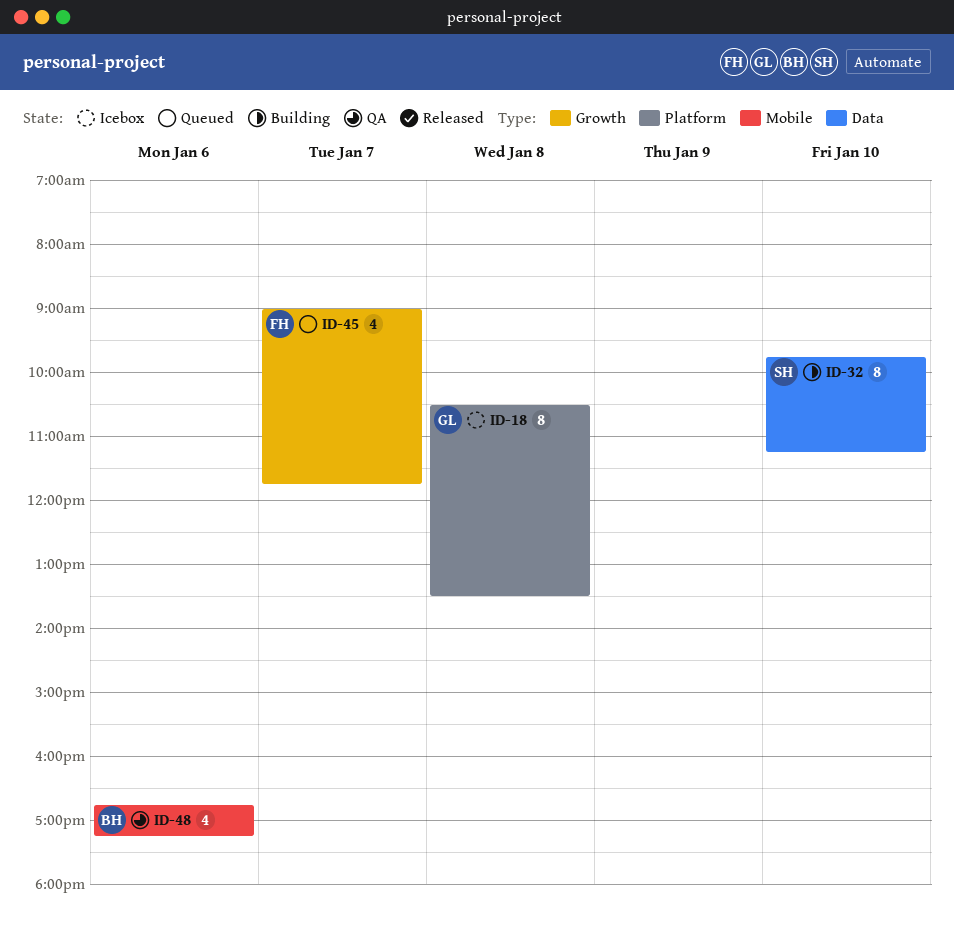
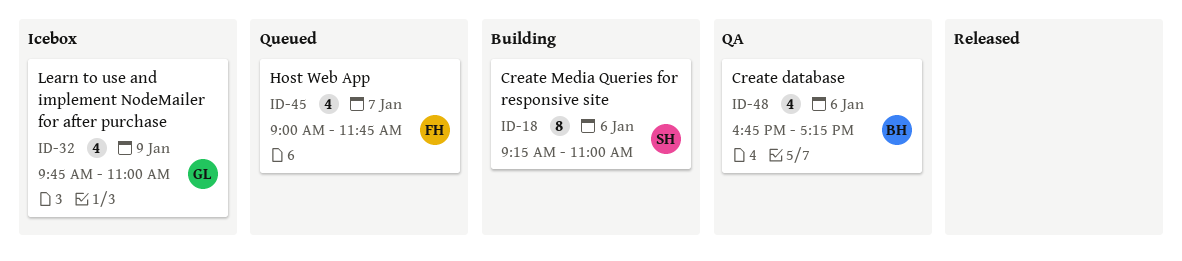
ID-18, status: Icebox -> Building
ID-18, owner: GL -> SH
ID-18, day: Jan 8 -> Jan 6
ID-18, begins: 10:30 -> 09:15
ID-18, ends: 13:30 -> 11:00
ID-32, status: Building -> Icebox
ID-32, owner: SH -> GL
ID-32, estimate: 8 -> 4
ID-32, day: Jan 10 -> Jan 9
ID-32, ends: 11:15 -> 11:00

